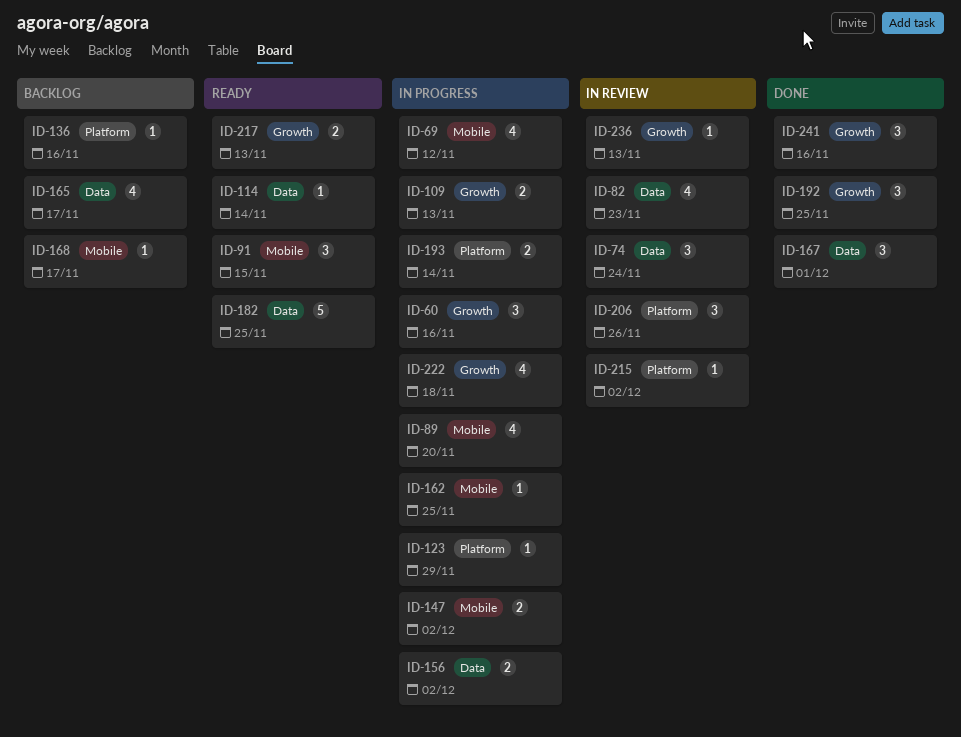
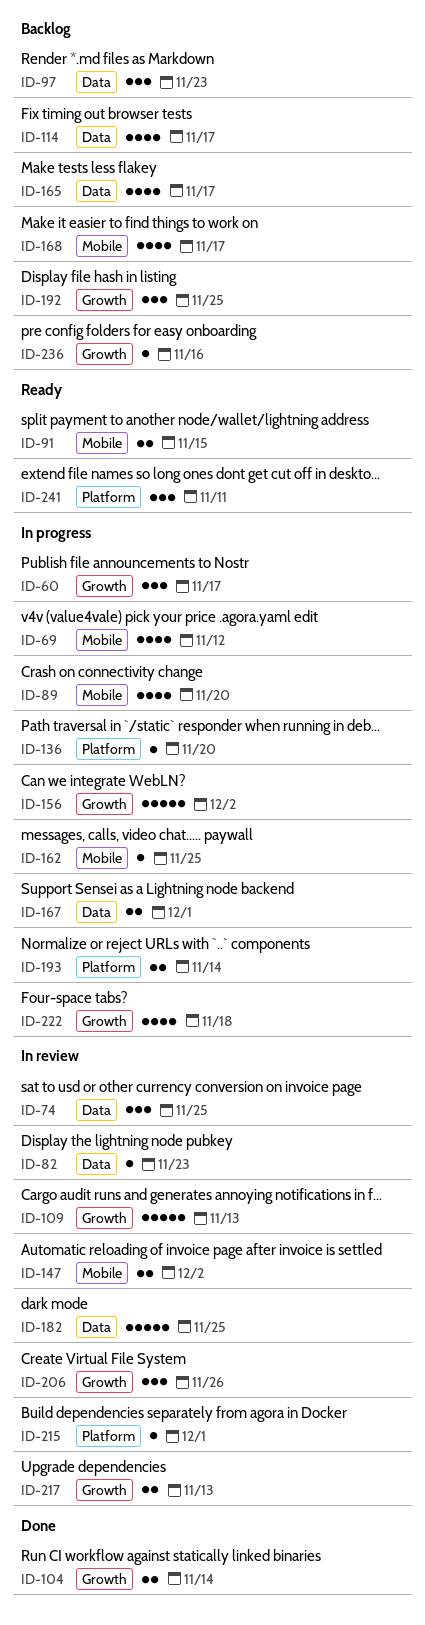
ID-60, due: Nov 16 -> Nov 17
ID-74, due: Nov 24 -> Nov 25
ID-82, estimate: 4 -> 1
ID-91, estimate: 3 -> 2
ID-97: none -> present
ID-104: none -> present
ID-109, status: In progress -> In review
ID-109, estimate: 2 -> 5
ID-114, status: Ready -> Backlog
ID-114, estimate: 1 -> 4
ID-114, due: Nov 14 -> Nov 17
ID-123: present -> none
ID-136, status: Backlog -> In progress
ID-136, due: Nov 16 -> Nov 20
ID-147, status: In progress -> In review
ID-156, label: Data -> Growth
ID-156, estimate: 2 -> 5
ID-167, status: Done -> In progress
ID-167, estimate: 3 -> 2
ID-168, estimate: 1 -> 4
ID-182, status: Ready -> In review
ID-192, status: Done -> Backlog
ID-206, label: Platform -> Growth
ID-215, due: Dec 2 -> Dec 1
ID-217, status: Ready -> In review
ID-236, status: In review -> Backlog
ID-236, due: Nov 13 -> Nov 16
ID-241, status: Done -> Ready
ID-241, label: Growth -> Platform
ID-241, due: Nov 16 -> Nov 11

